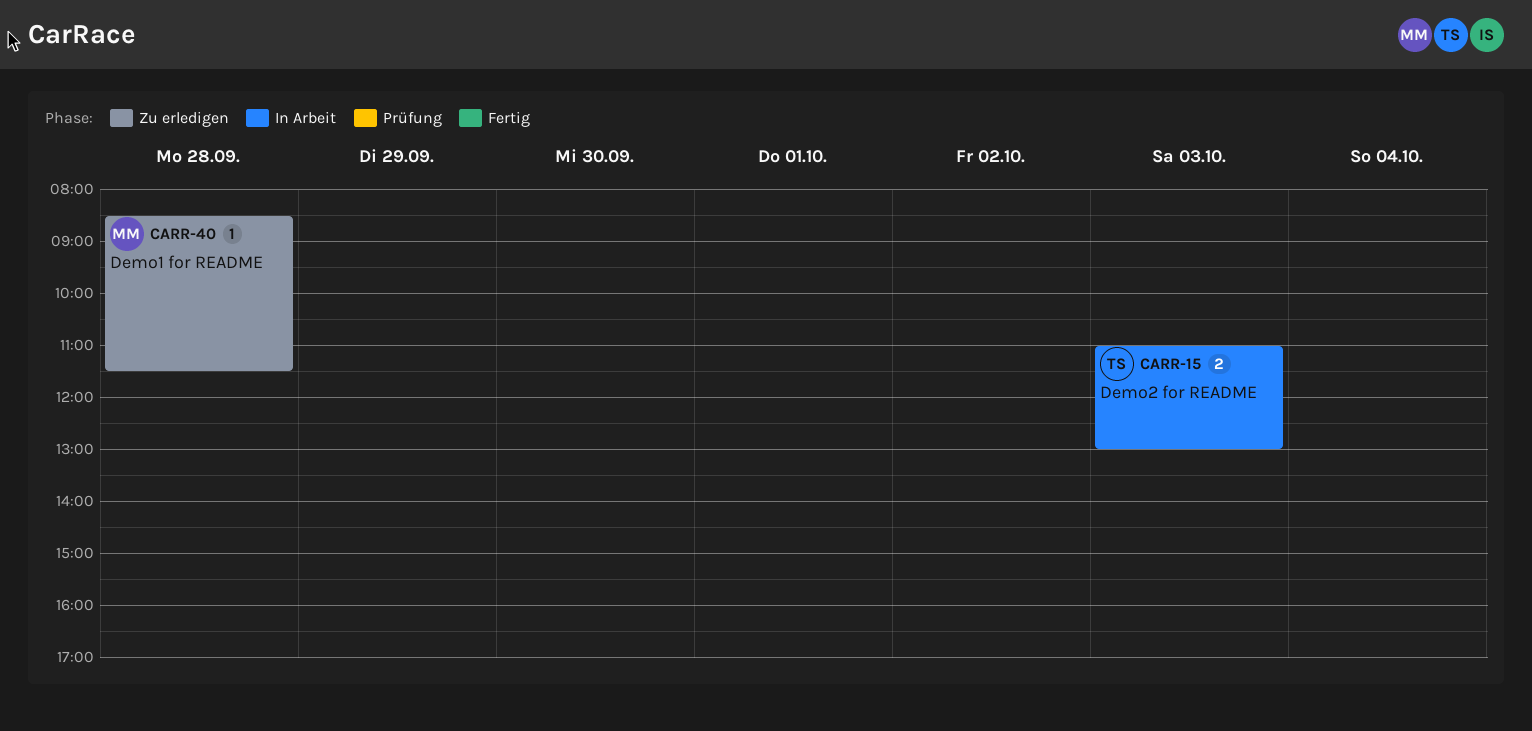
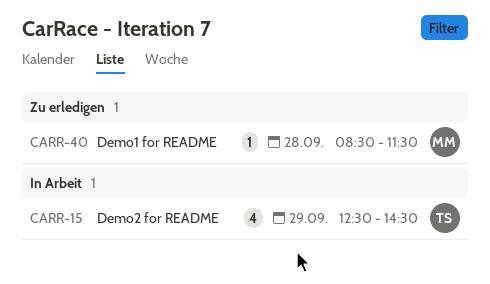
CARR-15, estimate: 2 -> 4
CARR-15, day: Oct 3 -> Sep 29
CARR-15, begins: 11:00 -> 12:30
CARR-15, ends: 13:00 -> 14:30

